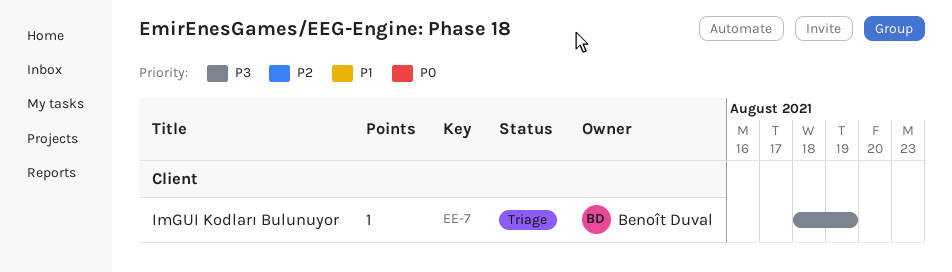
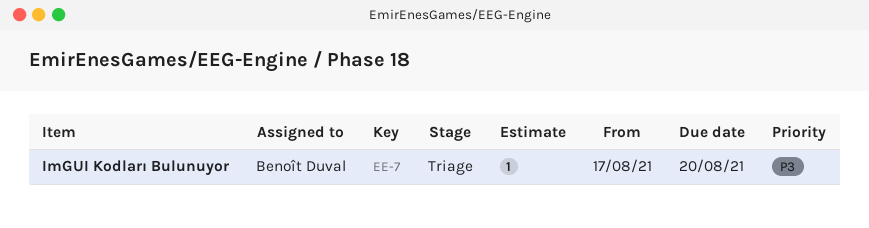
EE-7, start: Aug 18 -> Aug 17
EE-7, due: Aug 19 -> Aug 20

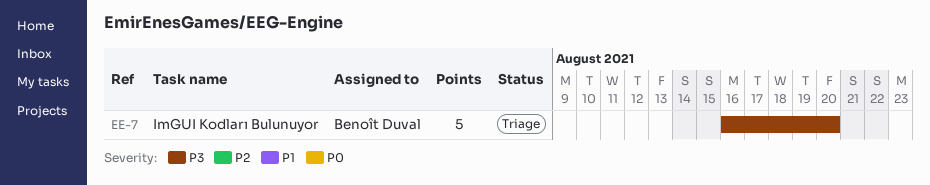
EE-7, estimate: 1 -> 5
EE-7, start: Aug 17 -> Aug 16

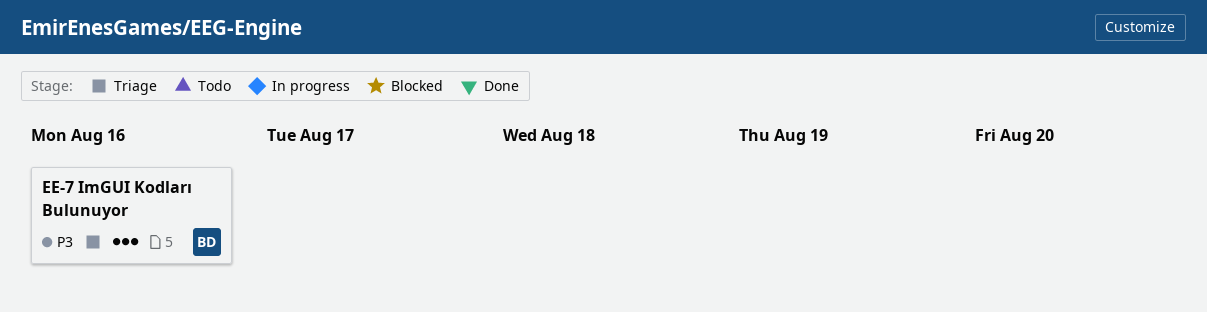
EE-7, estimate: 5 -> 3
EE-7, due: Aug 20 -> Aug 16

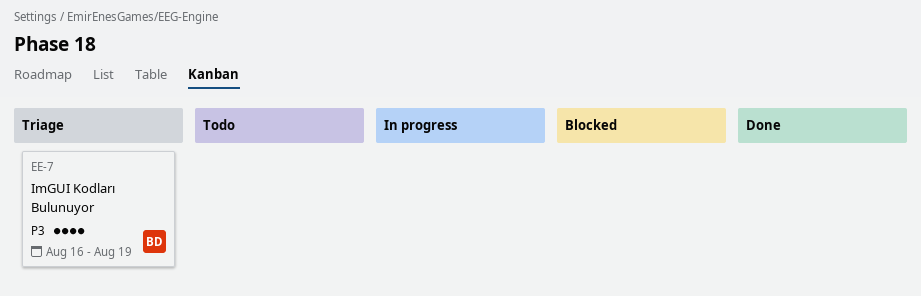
EE-7, estimate: 3 -> 4
EE-7, due: Aug 16 -> Aug 19

